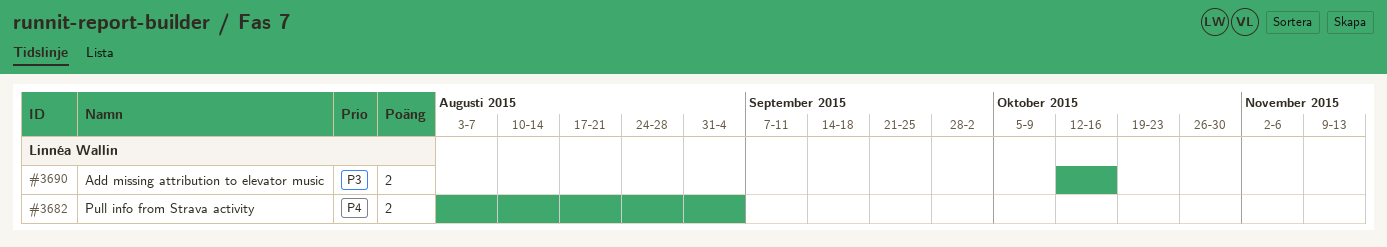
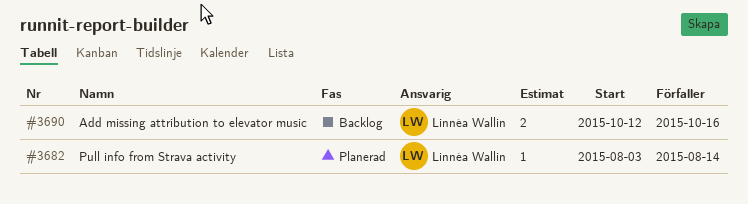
#3682, estimate: 2 -> 1
#3682, due: Sep 4 -> Aug 14

